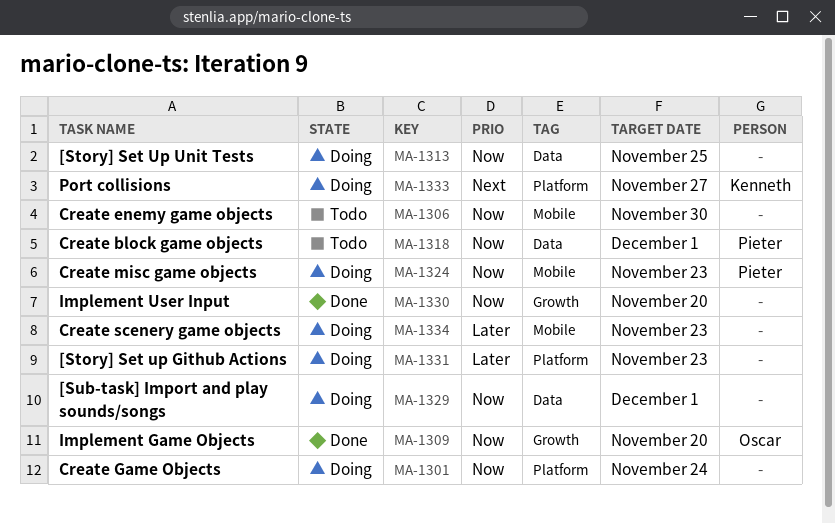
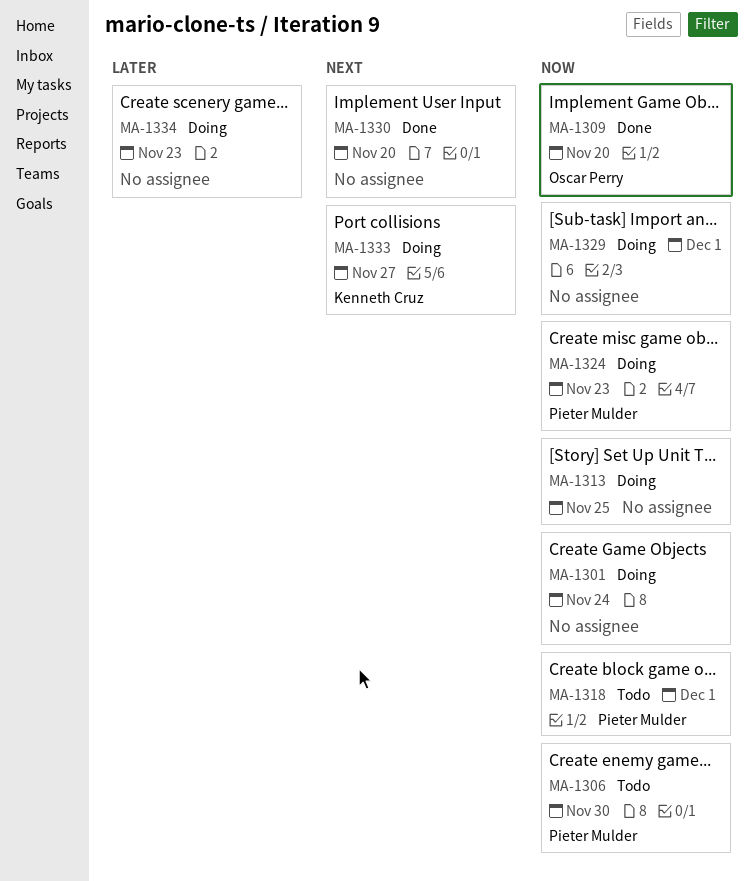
MA-1306, owner: none -> Pieter Mulder
MA-1330, priority: Now -> Next
MA-1331: present -> none

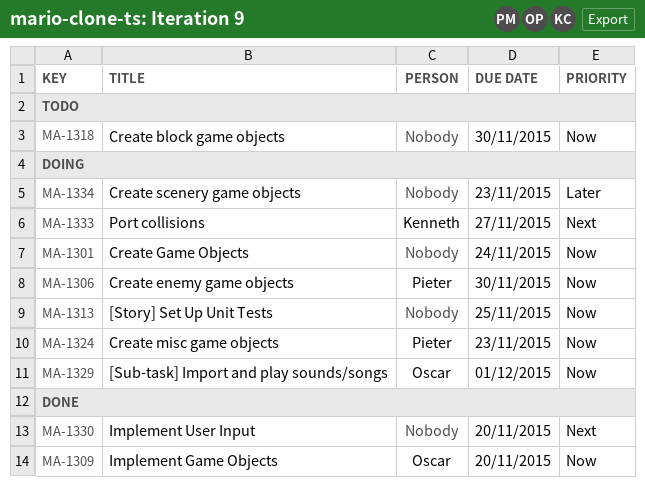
MA-1306, status: Todo -> Doing
MA-1318, owner: Pieter Mulder -> none
MA-1318, due: Dec 1 -> Nov 30
MA-1329, owner: none -> Oscar Perry

